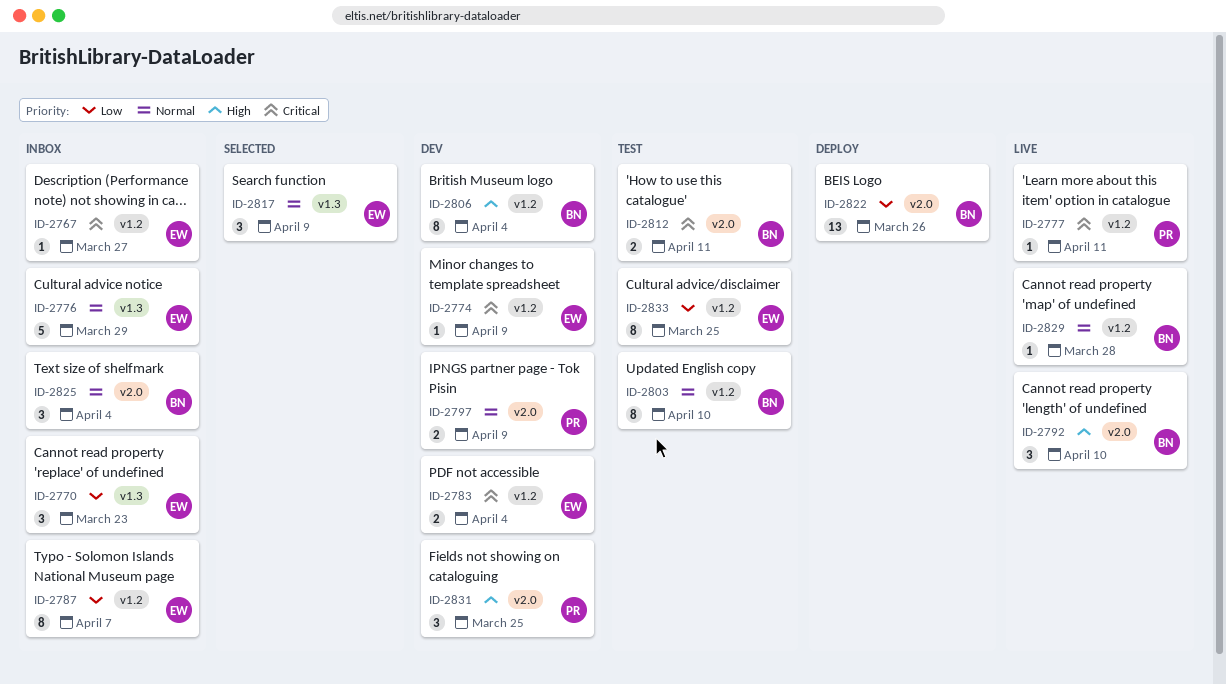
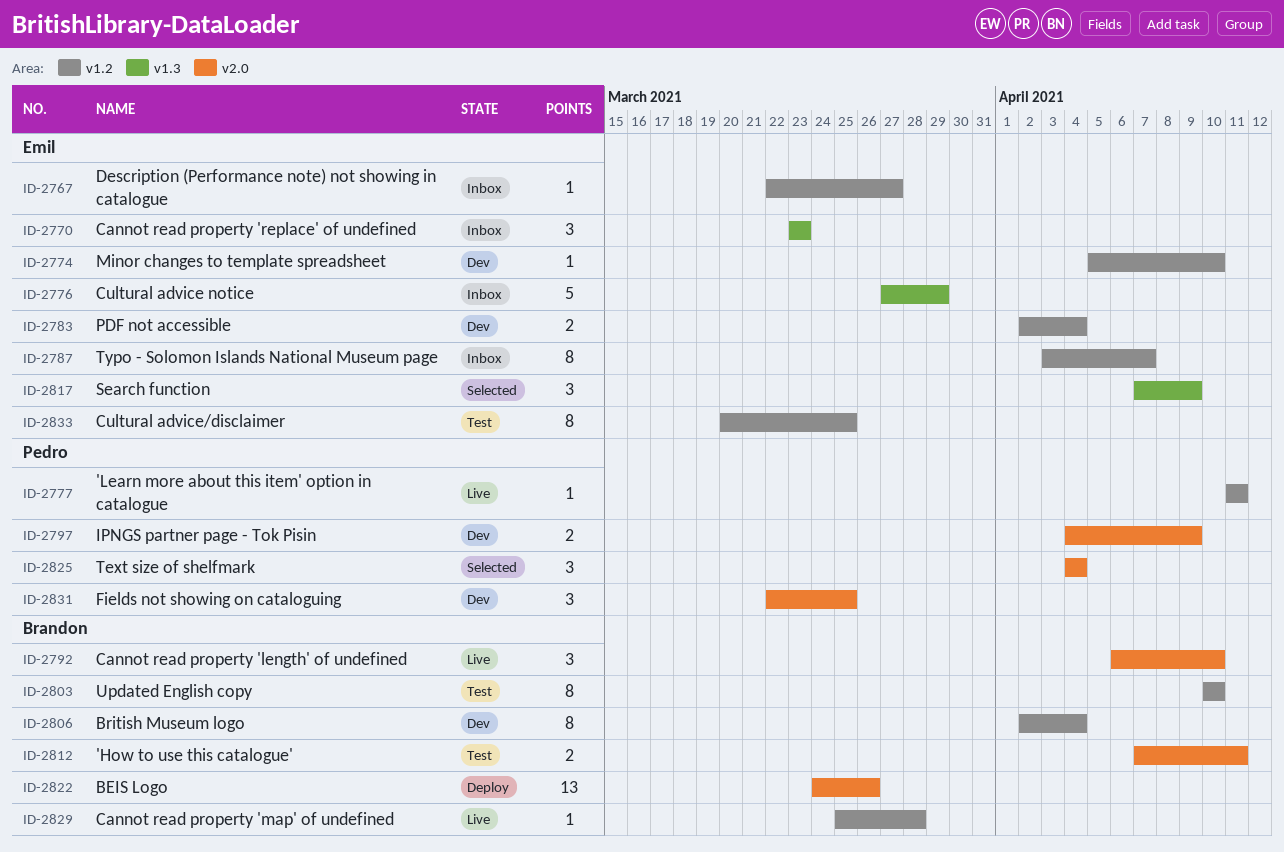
ID-2774, due: Apr 9 -> Apr 10
ID-2825, status: Inbox -> Selected
ID-2825, owner: Brandon -> Pedro

